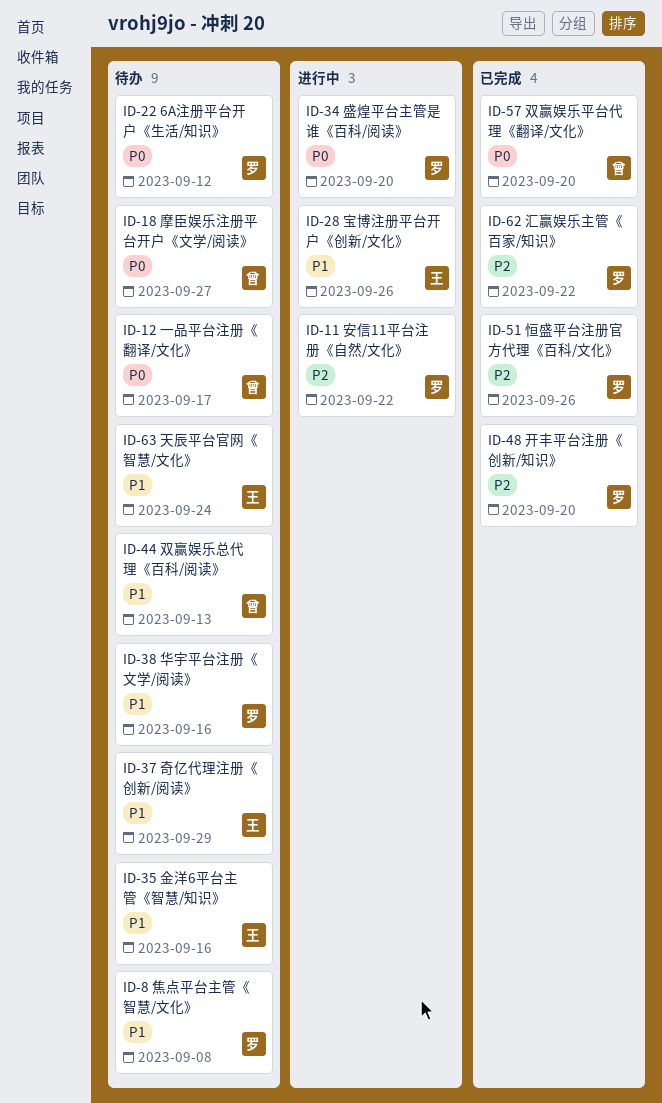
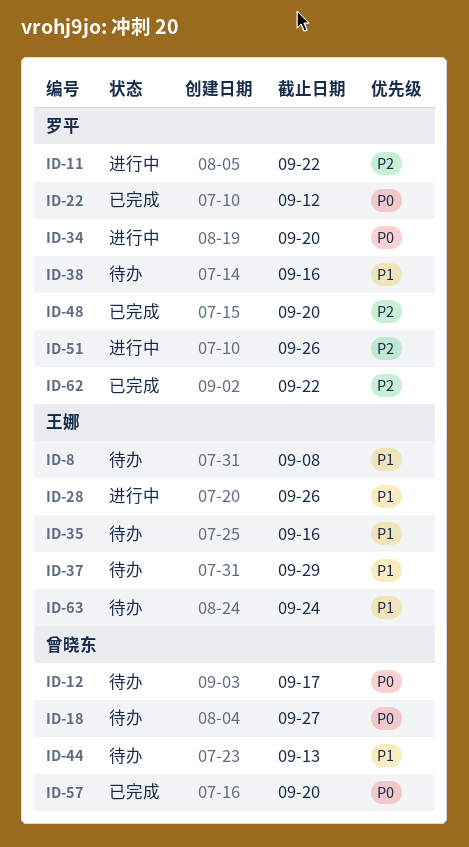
ID-8, owner: 罗平 -> 王娜
ID-22, status: 待办 -> 已完成
ID-51, status: 已完成 -> 进行中

